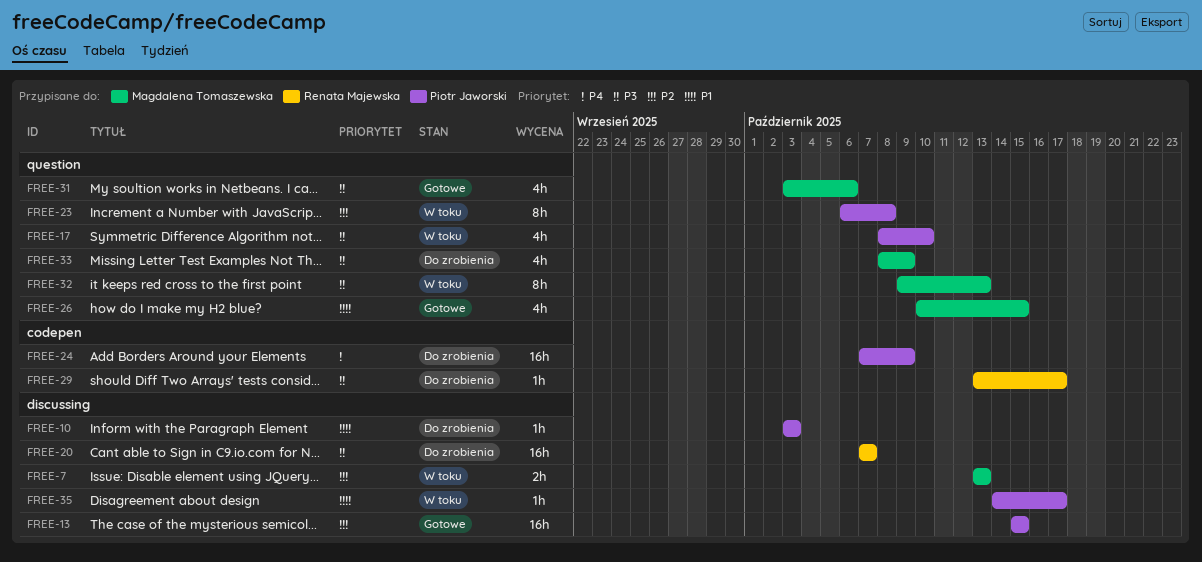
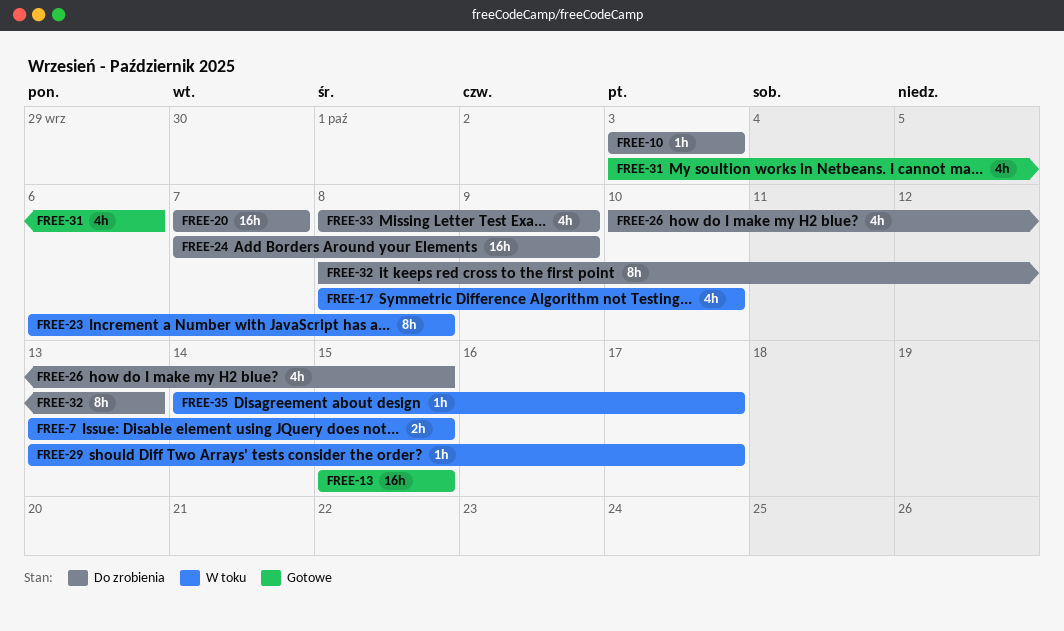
FREE-7, due: Oct 13 -> Oct 15
FREE-26, status: Gotowe -> Do zrobienia
FREE-29, status: Do zrobienia -> W toku
FREE-32, status: W toku -> Do zrobienia
FREE-32, start: Oct 9 -> Oct 8

